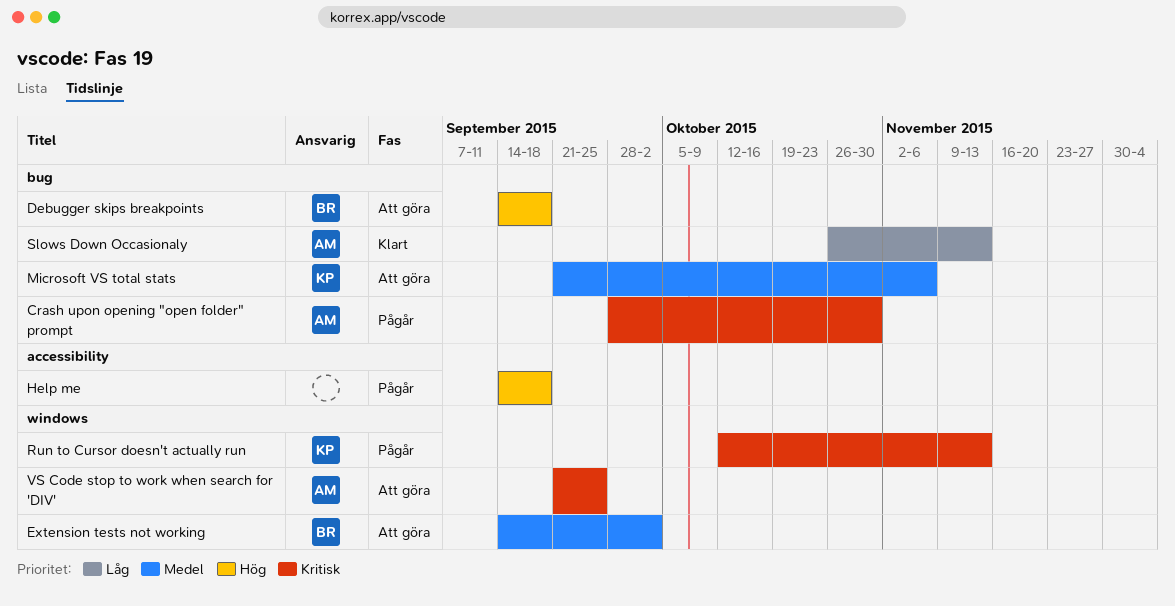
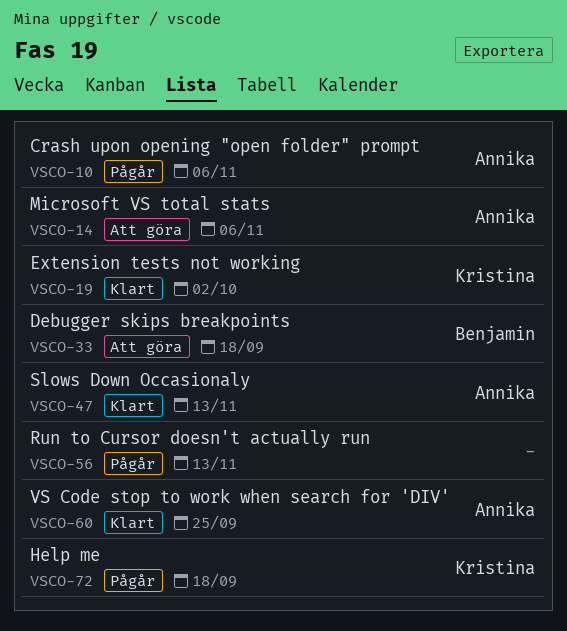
Crash upon opening "open folder" prompt, due: Oct 30 -> Nov 6
Extension tests not working, status: Att göra -> Klart
Extension tests not working, owner: Benjamin -> Kristina
Help me, owner: none -> Kristina
Microsoft VS total stats, owner: Kristina -> Annika
Run to Cursor doesn't actually run, owner: Kristina -> none
VS Code stop to work when search for 'DIV', status: Att göra -> Klart

